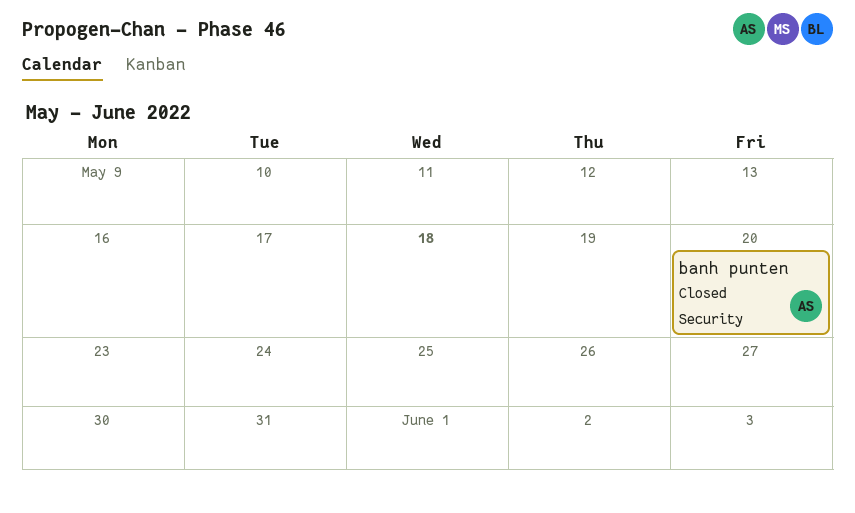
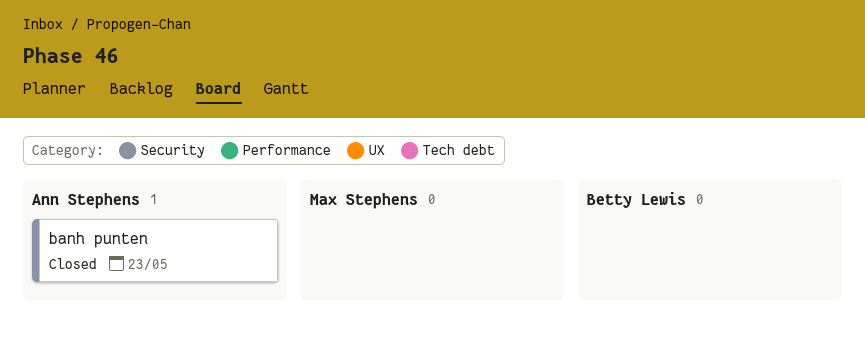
banh punten, due: May 20 -> May 23

